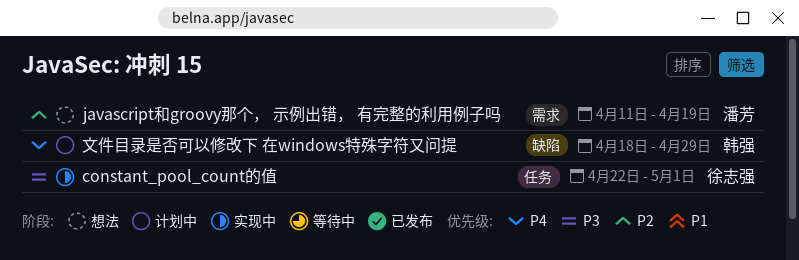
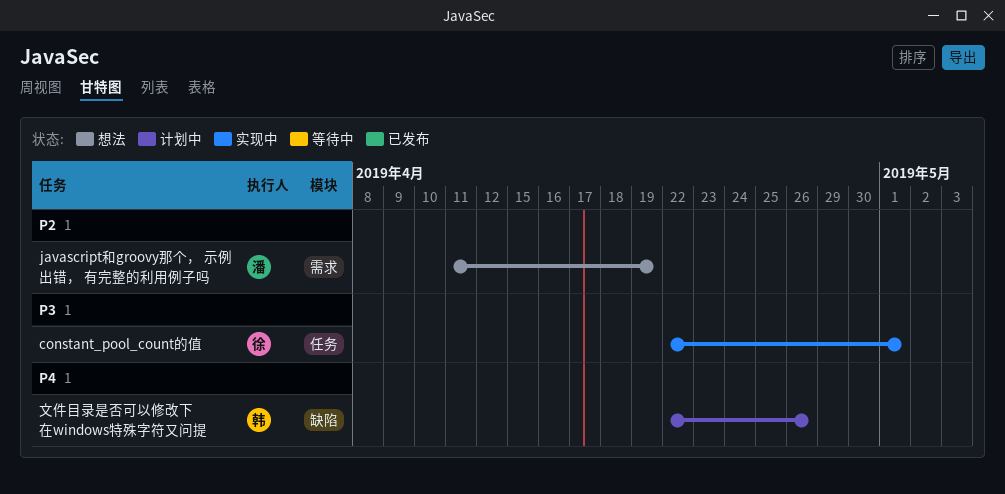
文件目录是否可以修改下 在windows特殊字符又问提, start: Apr 18 -> Apr 22
文件目录是否可以修改下 在windows特殊字符又问提, due: Apr 29 -> Apr 26

